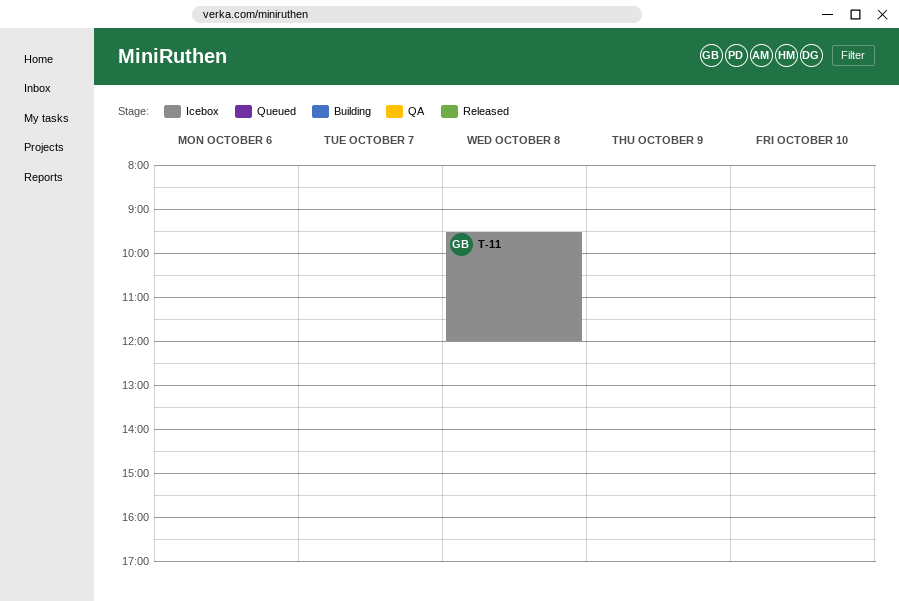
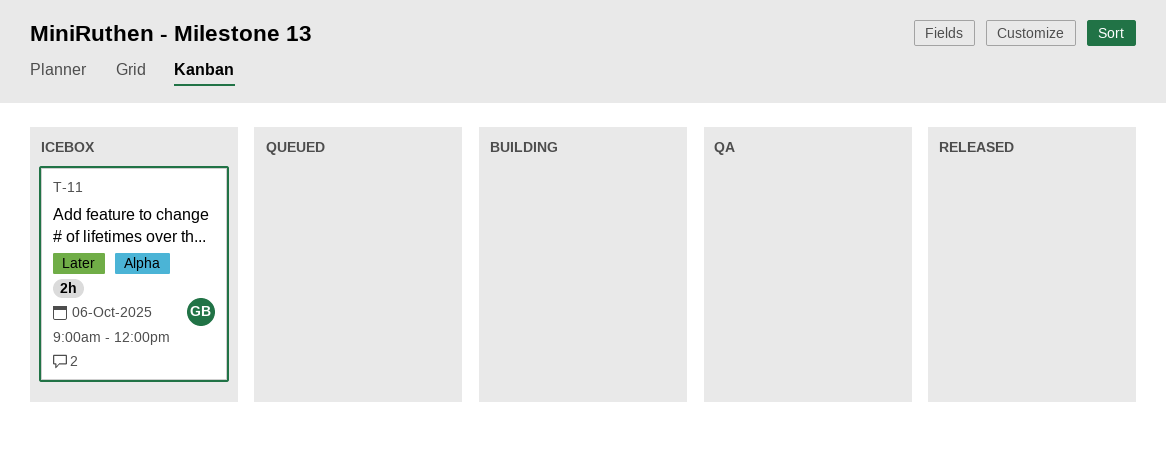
T-11, day: Oct 8 -> Oct 6
T-11, begins: 09:30 -> 09:00

